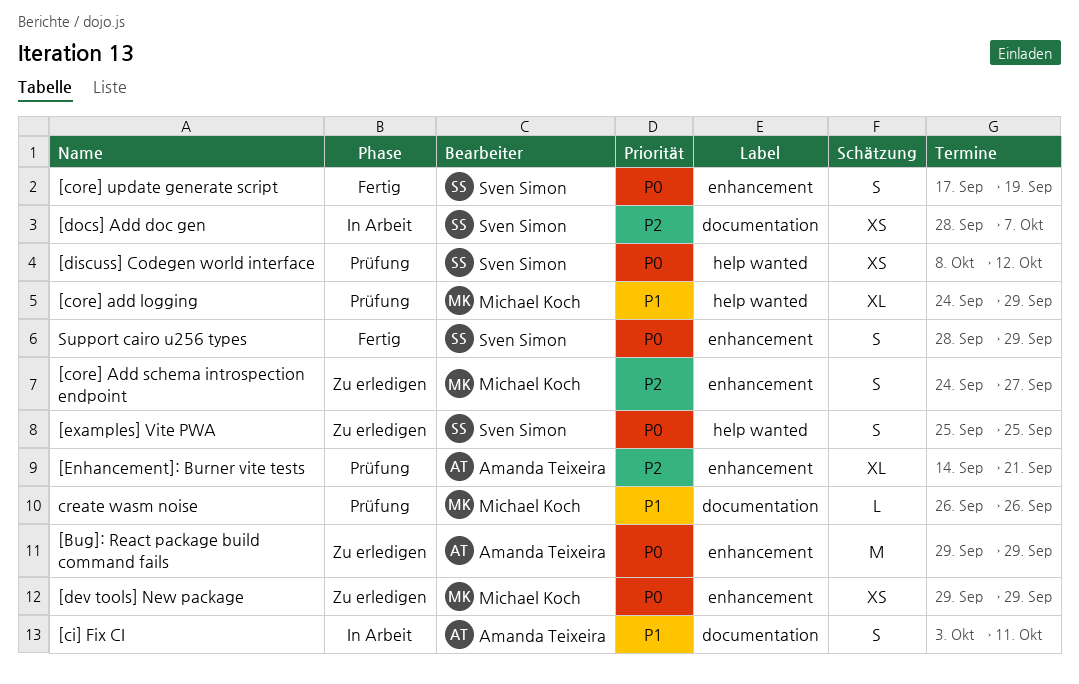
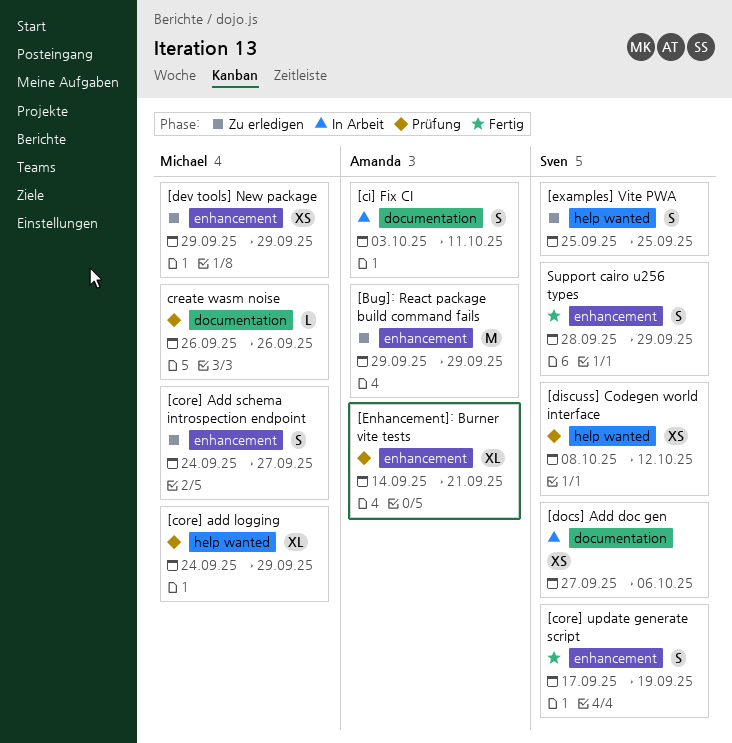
[docs] Add doc gen, start: Sep 28 -> Sep 27
[docs] Add doc gen, due: Oct 7 -> Oct 6

